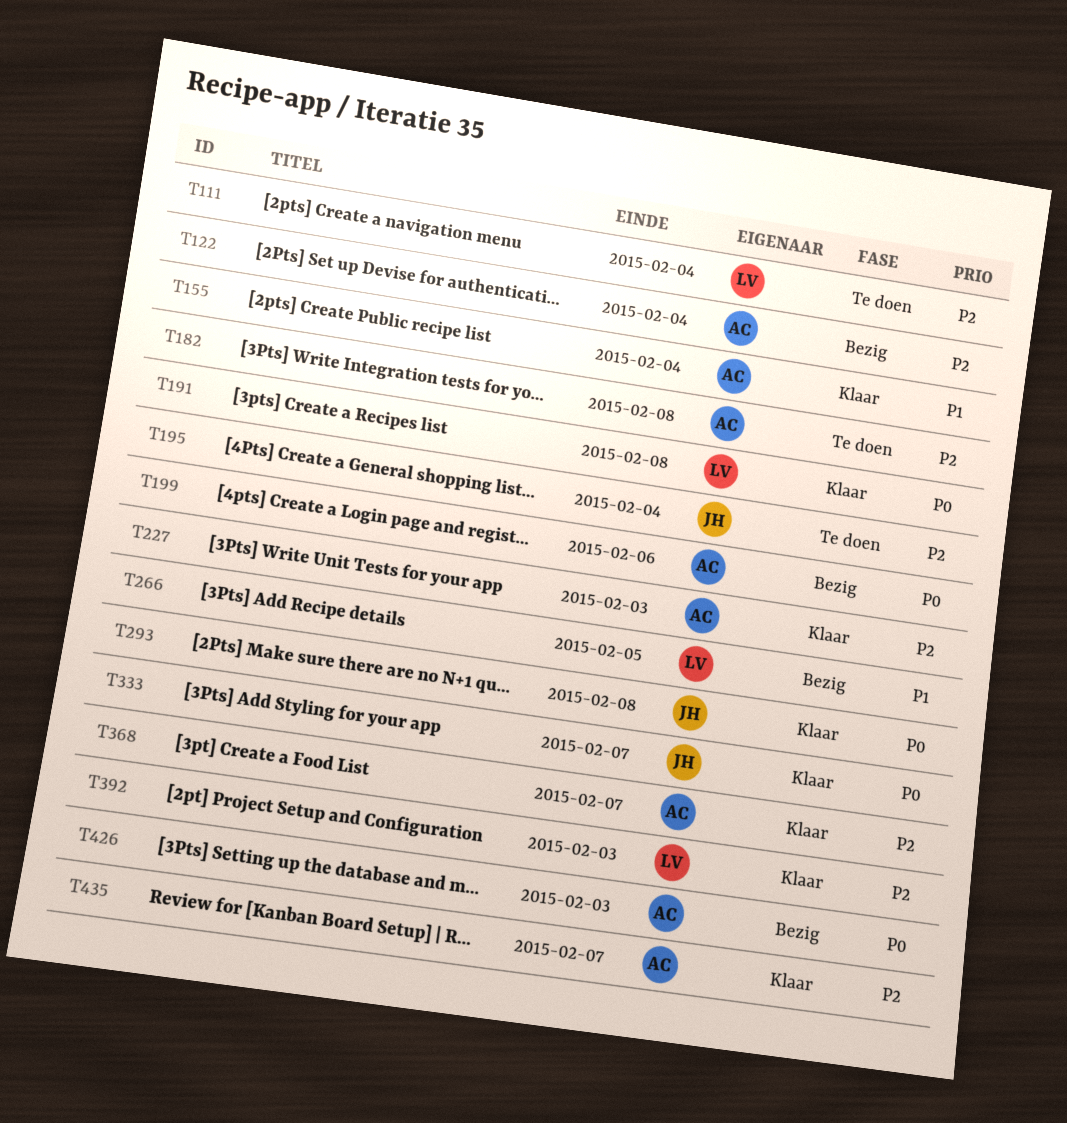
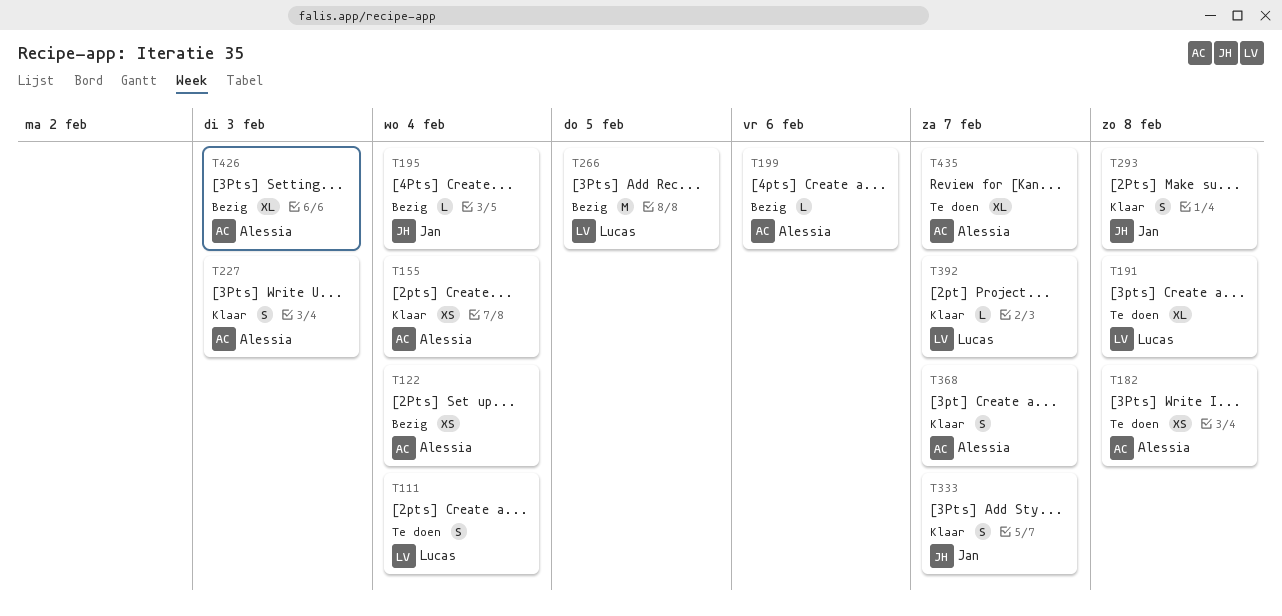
T191, status: Klaar -> Te doen
T195, status: Te doen -> Bezig
T392, due: Feb 3 -> Feb 7
T435, status: Klaar -> Te doen

